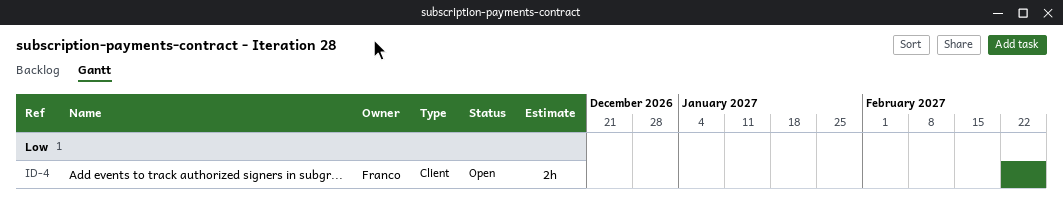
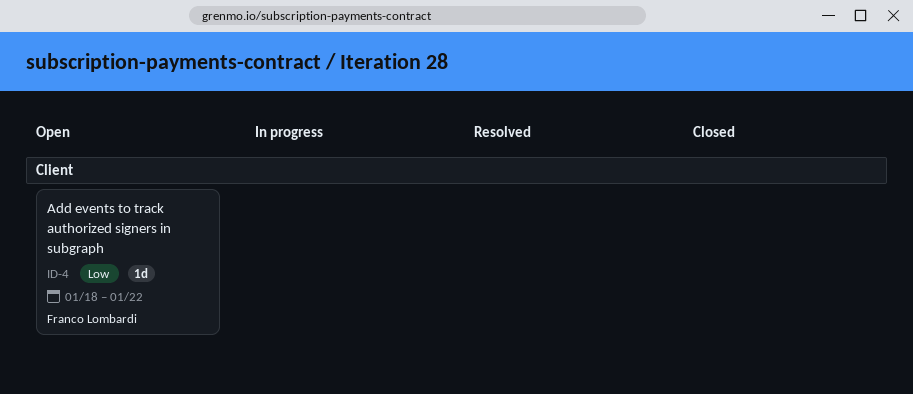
ID-4, estimate: 2h -> 1d
ID-4, start: Feb 22 -> Jan 18
ID-4, due: Feb 26 -> Jan 22

